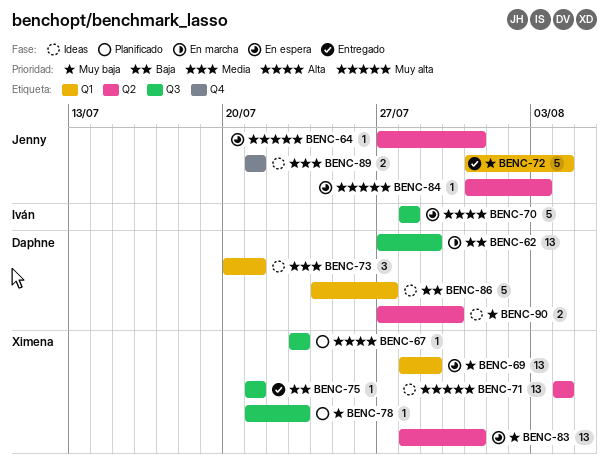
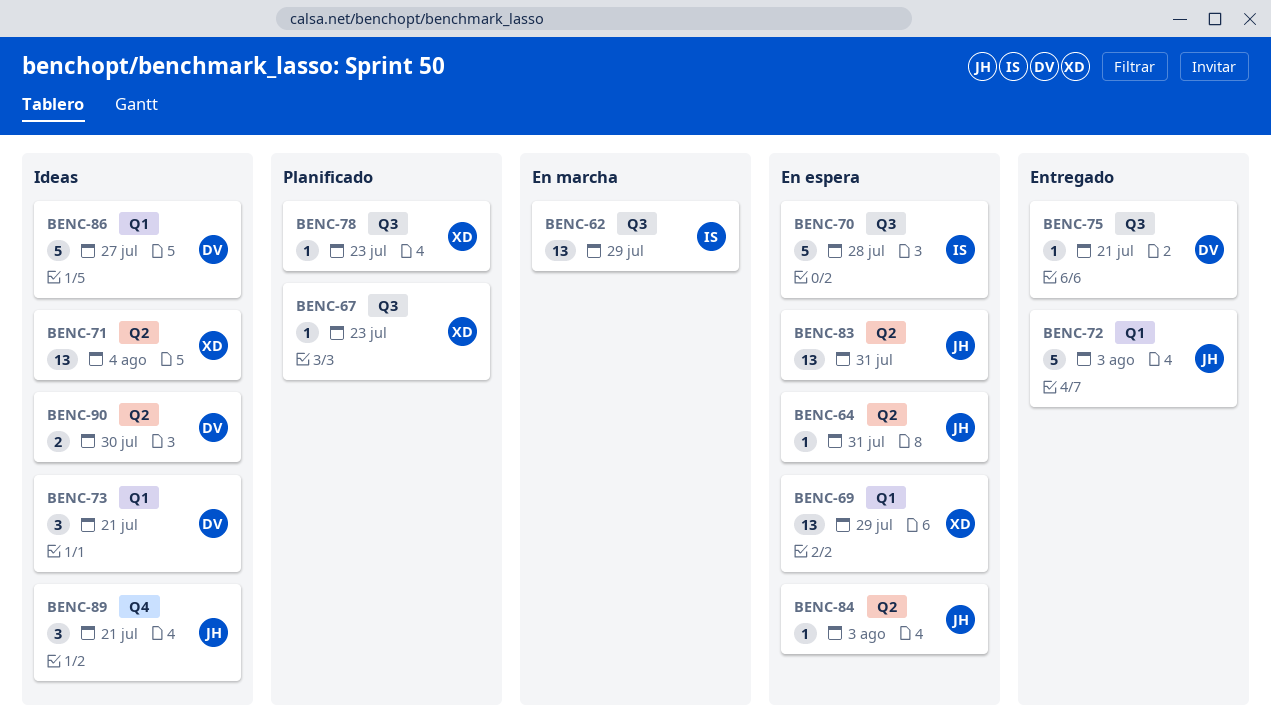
BENC-62, owner: Daphne -> Iván
BENC-72, due: Aug 4 -> Aug 3
BENC-75, owner: Ximena -> Daphne
BENC-83, owner: Ximena -> Jenny
BENC-89, estimate: 2 -> 3

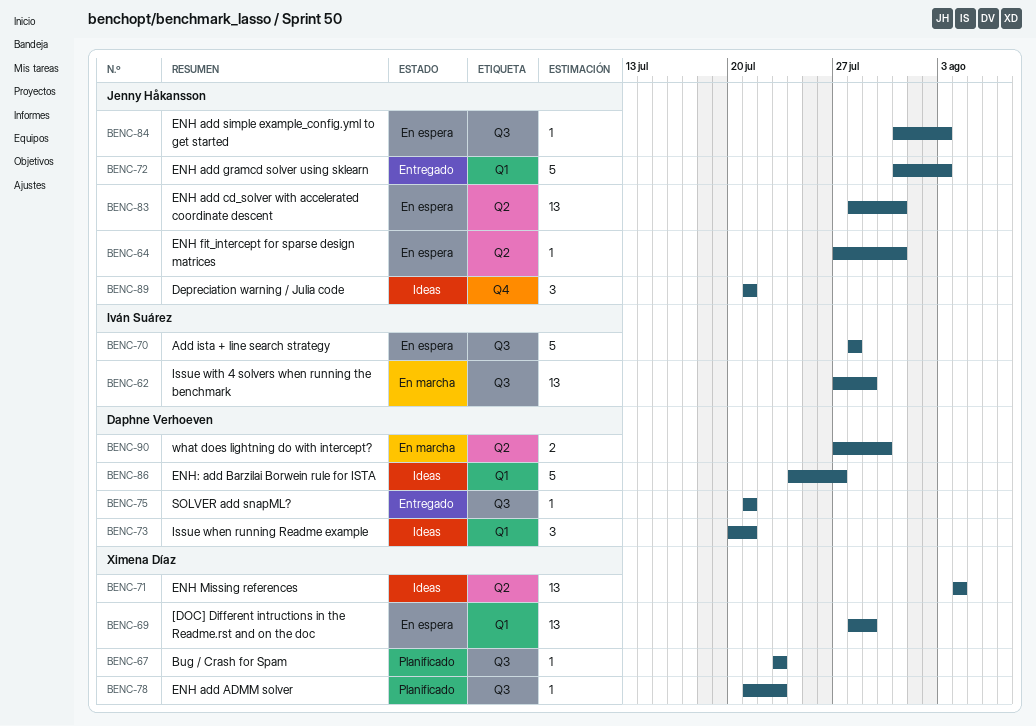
BENC-84, label: Q2 -> Q3
BENC-90, status: Ideas -> En marcha

